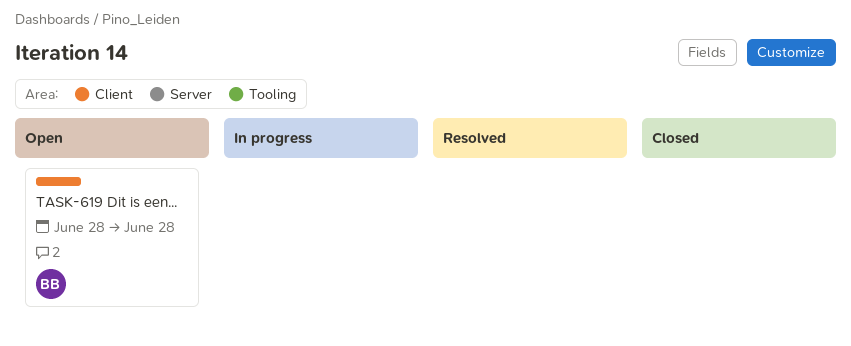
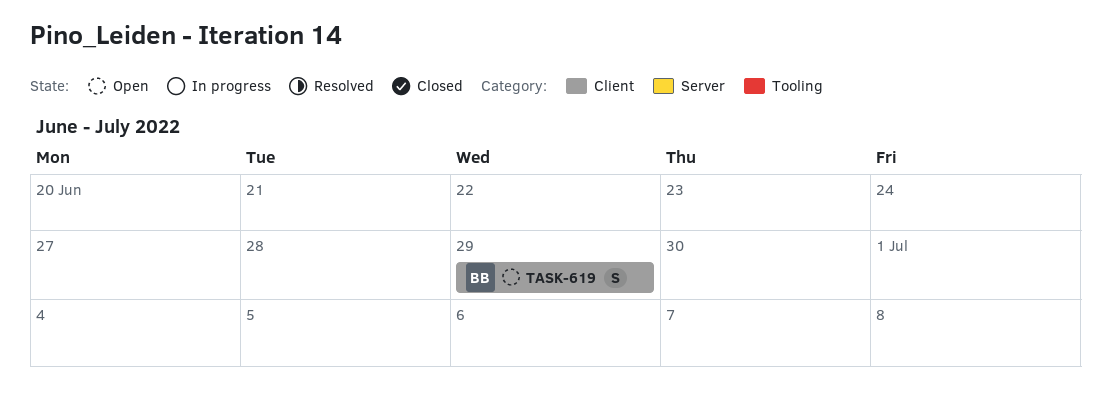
TASK-619, start: Jun 28 -> Jun 29
TASK-619, due: Jun 28 -> Jun 29

